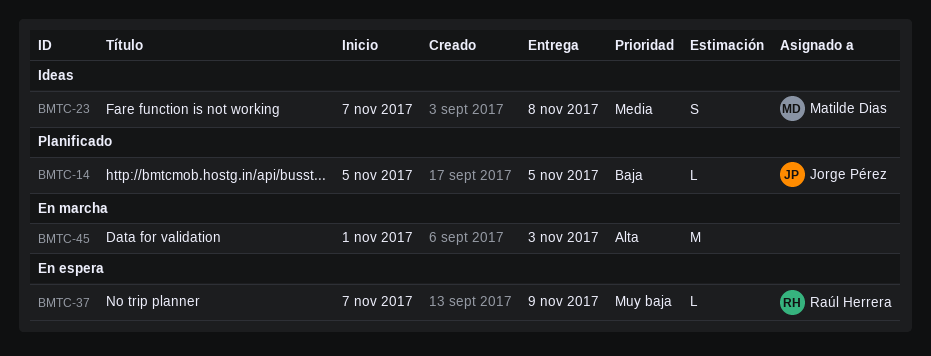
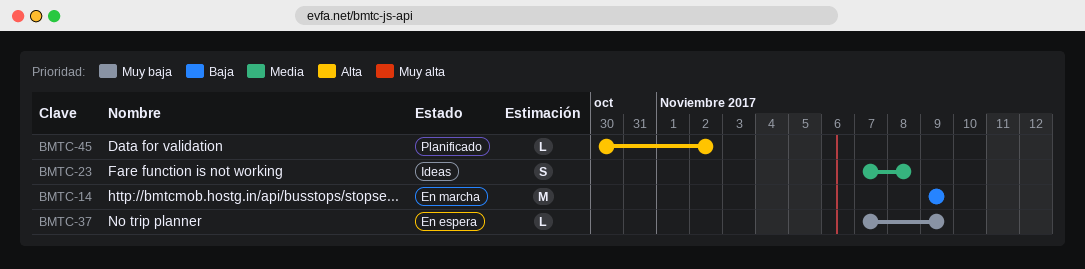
BMTC-14, status: Planificado -> En marcha
BMTC-14, estimate: L -> M
BMTC-14, start: Nov 5 -> Nov 9
BMTC-14, due: Nov 5 -> Nov 9
BMTC-45, status: En marcha -> Planificado
BMTC-45, estimate: M -> L
BMTC-45, start: Nov 1 -> Oct 30
BMTC-45, due: Nov 3 -> Nov 2

